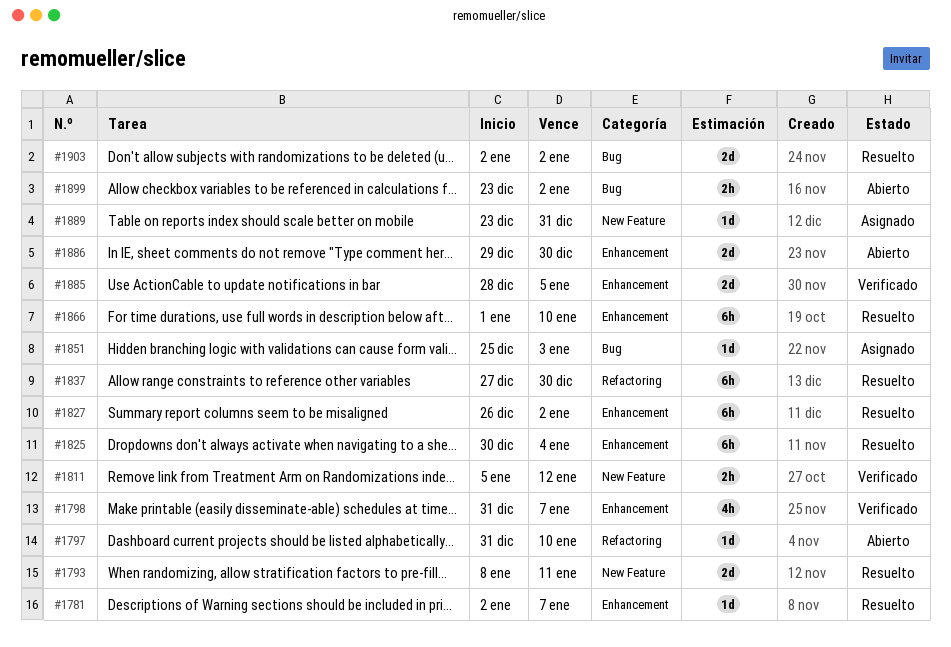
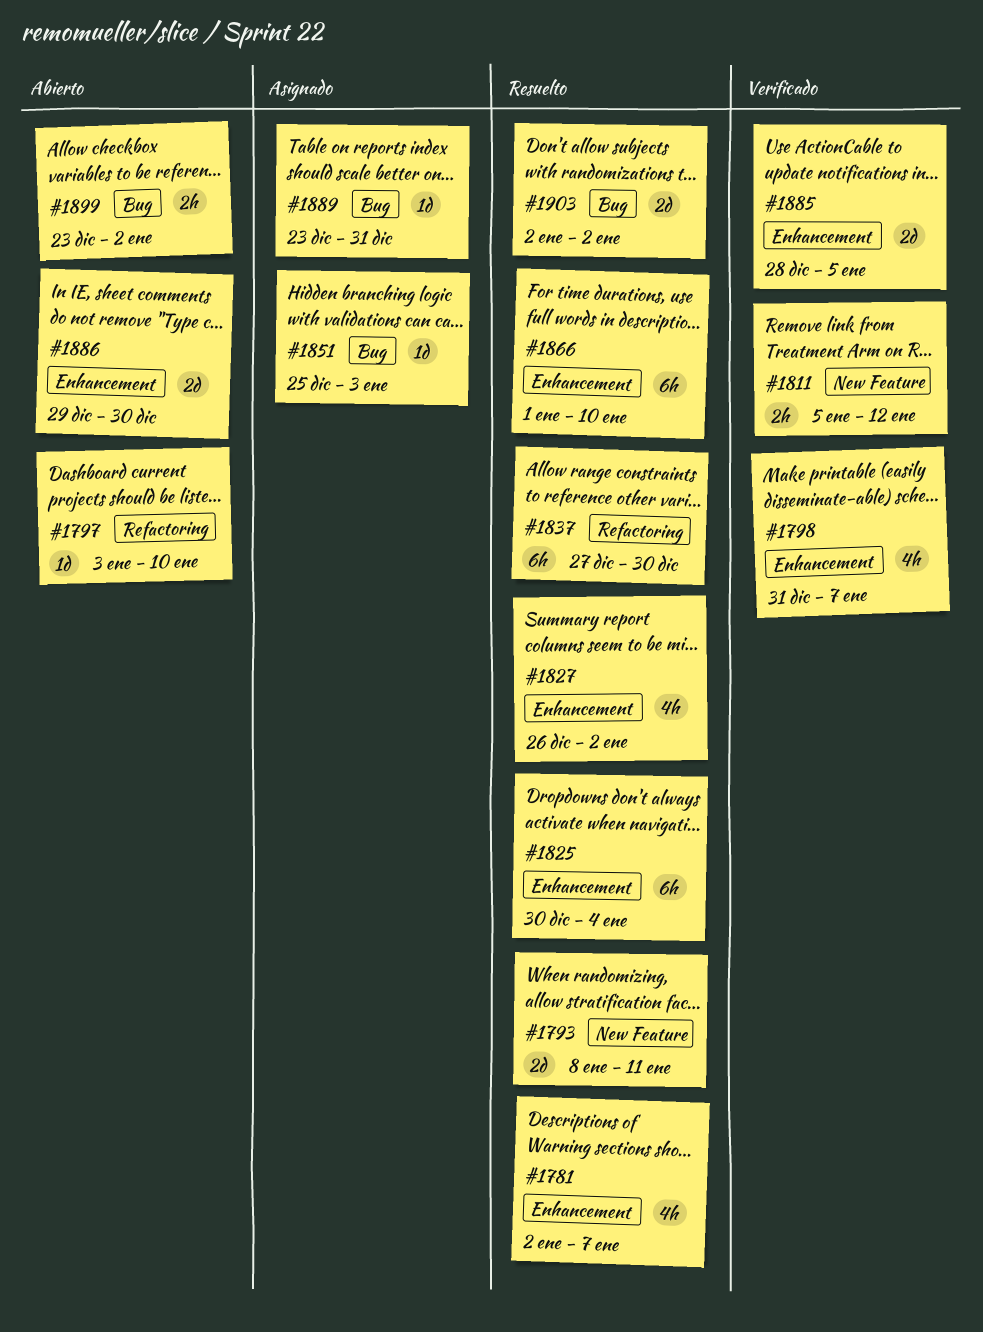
#1781, estimate: 1d -> 4h
#1797, start: Dec 31 -> Jan 3
#1827, estimate: 6h -> 4h
#1889, label: New Feature -> Bug

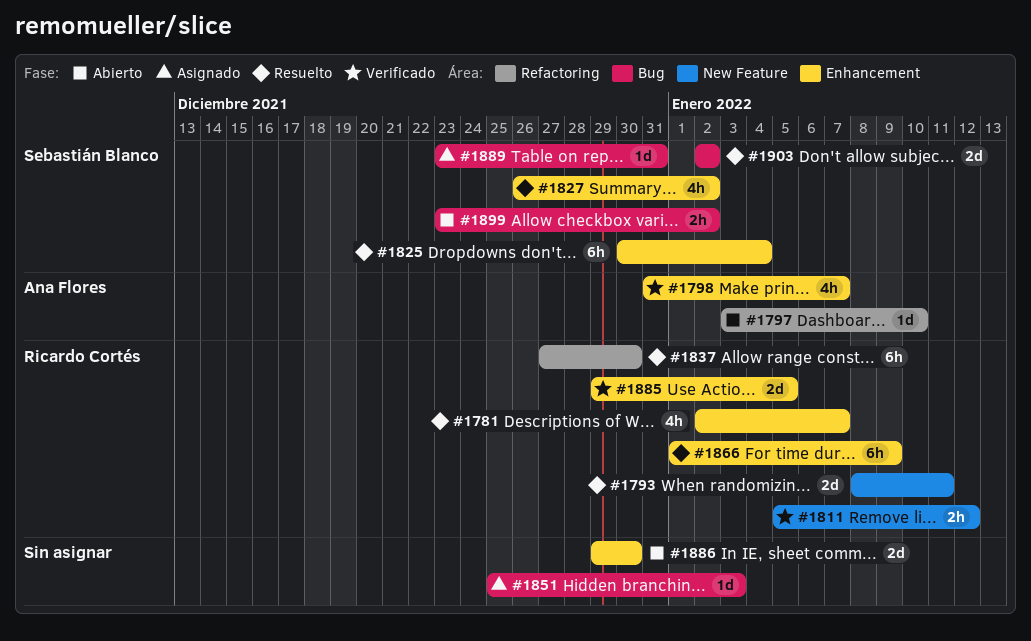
#1866, due: Jan 10 -> Jan 9
#1885, start: Dec 28 -> Dec 29

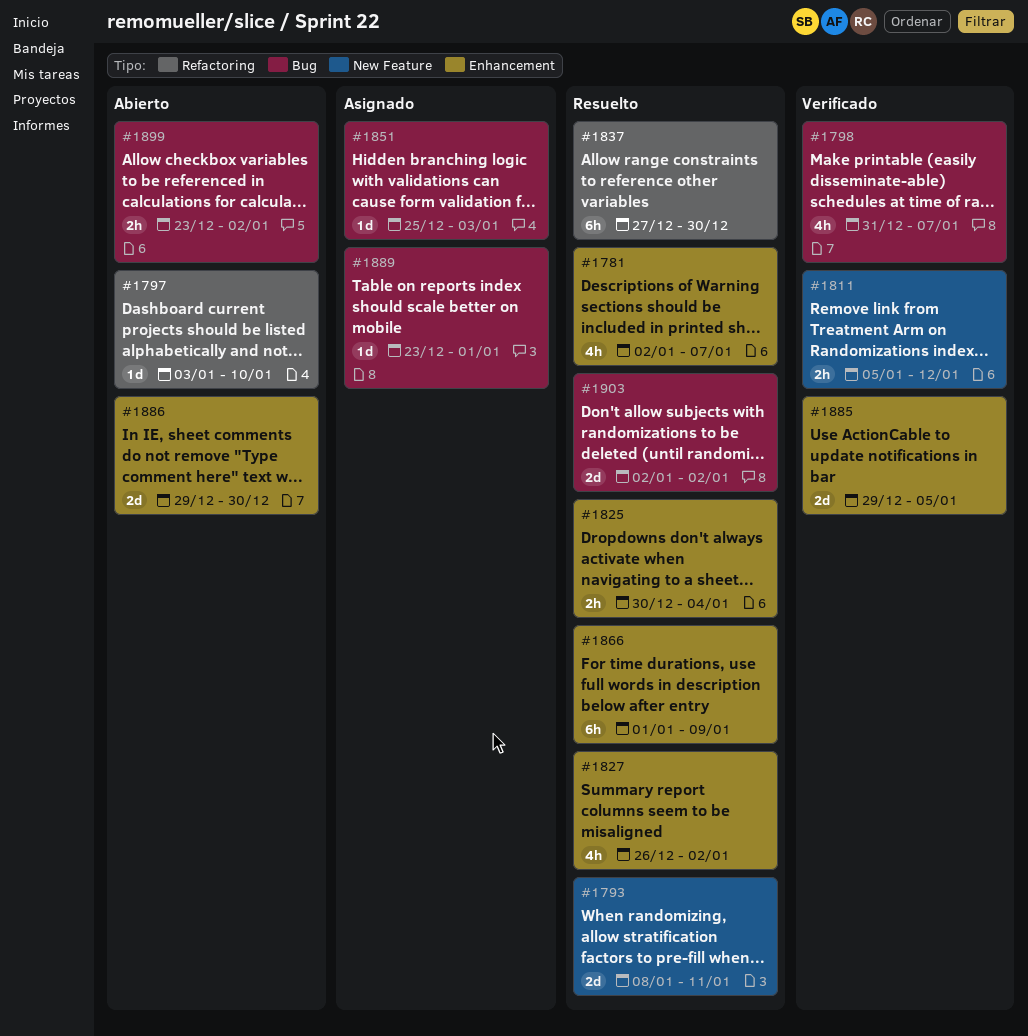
#1798, label: Enhancement -> Bug
#1825, estimate: 6h -> 2h
#1889, due: Dec 31 -> Jan 1

